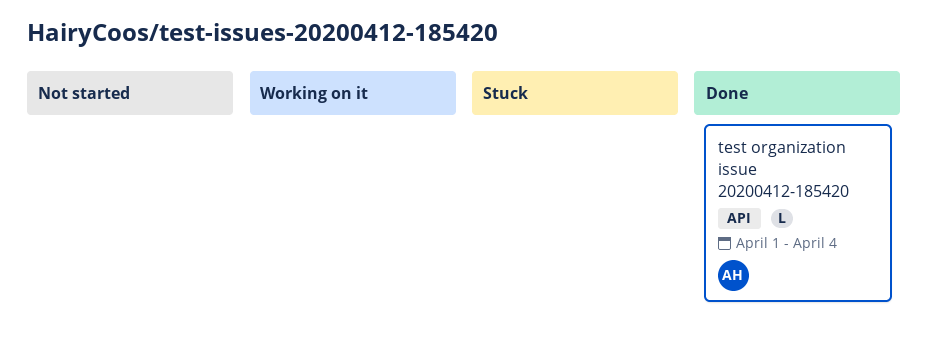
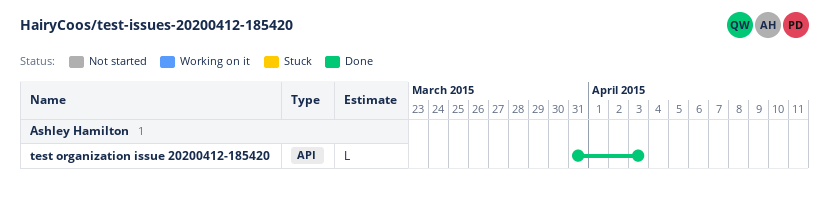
test organization issue 20200412-185420, start: Apr 1 -> Mar 31
test organization issue 20200412-185420, due: Apr 4 -> Apr 3

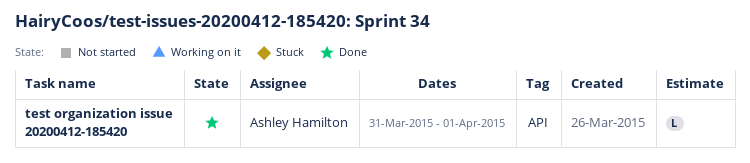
test organization issue 20200412-185420, due: Apr 3 -> Apr 1

